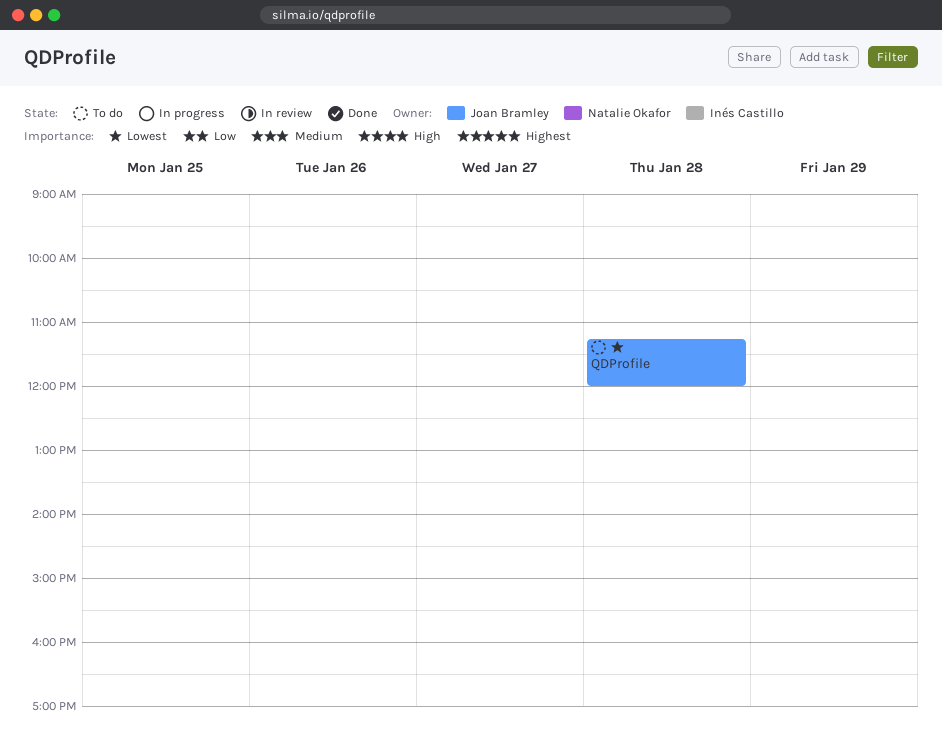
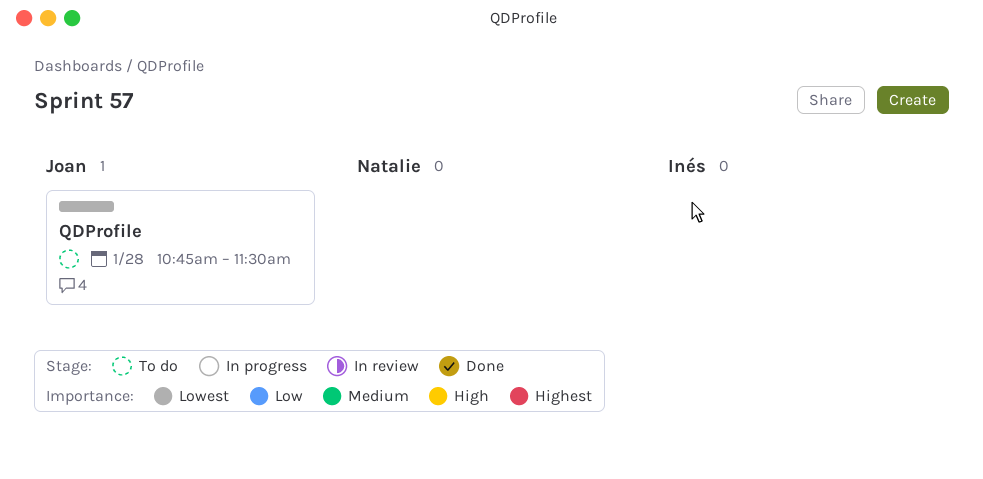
QDProfile, begins: 11:15 -> 10:45
QDProfile, ends: 12:00 -> 11:30

